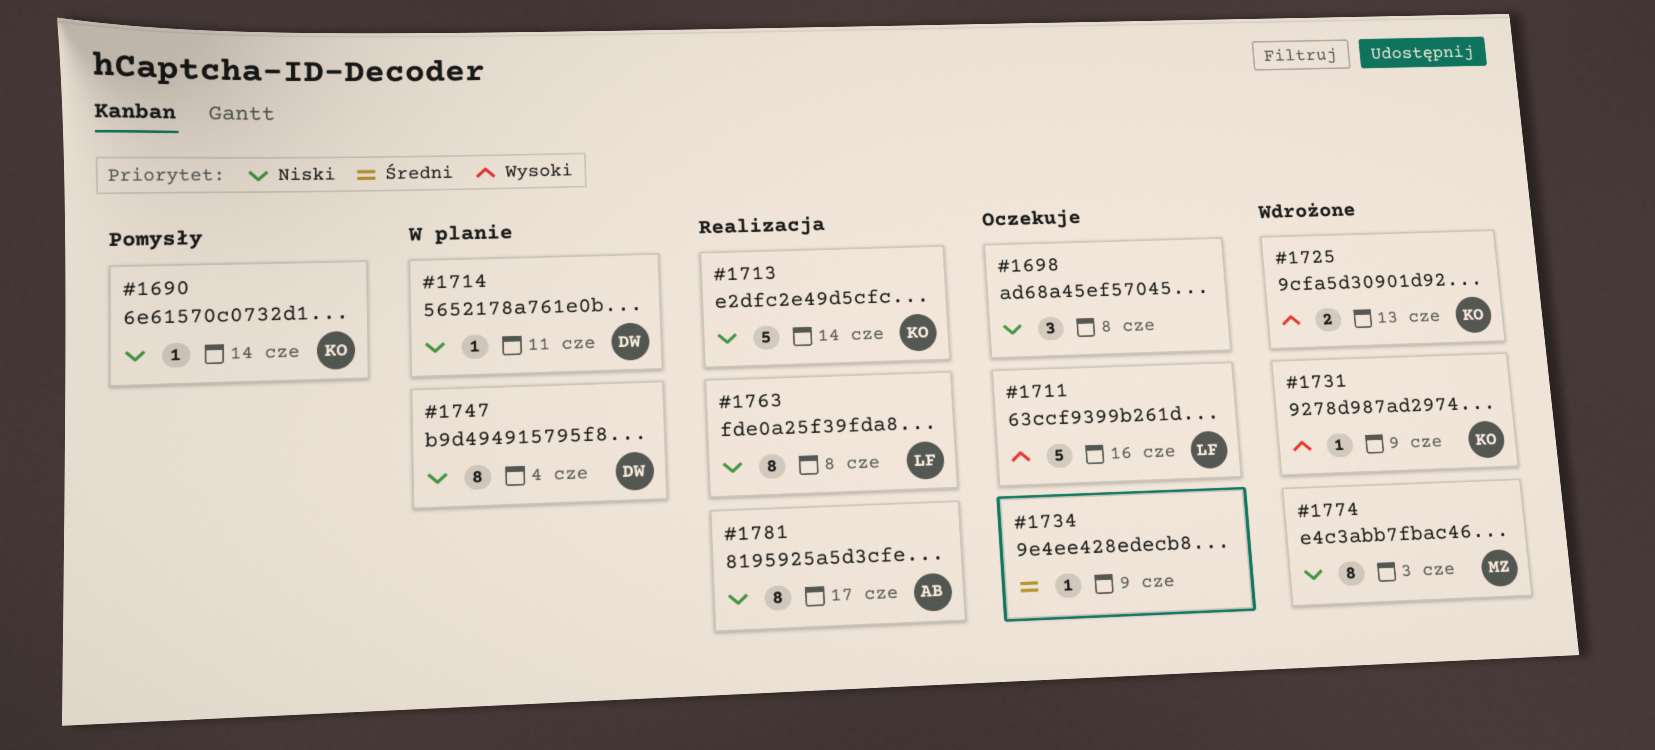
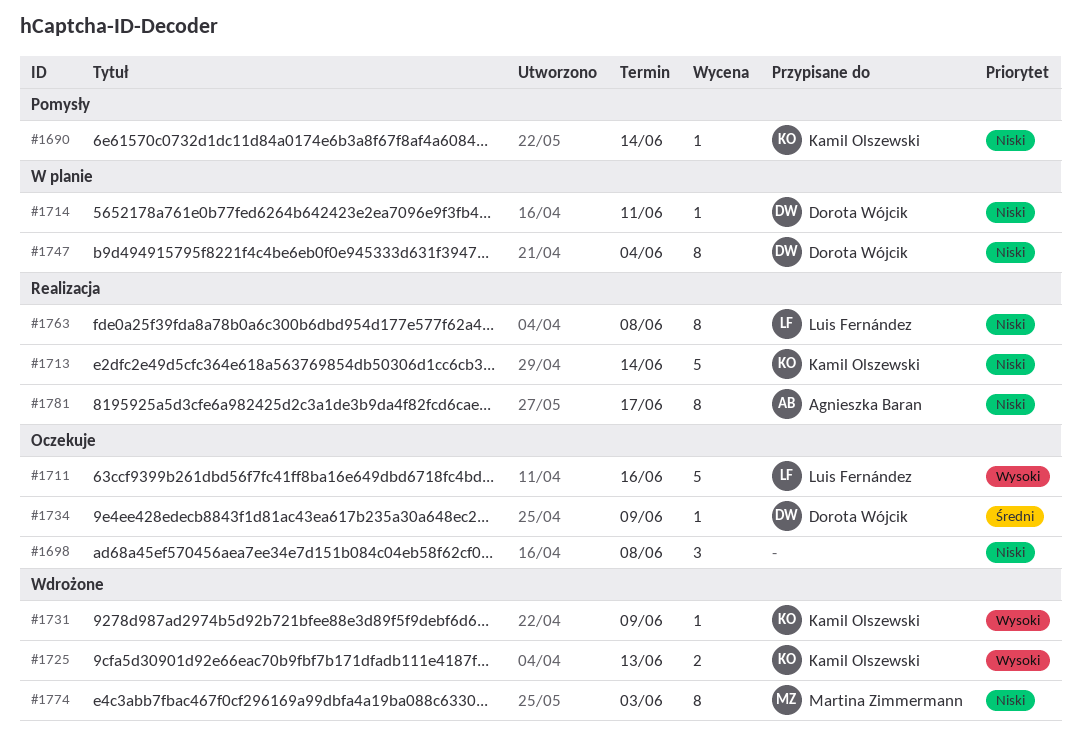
#1734, owner: none -> Dorota Wójcik

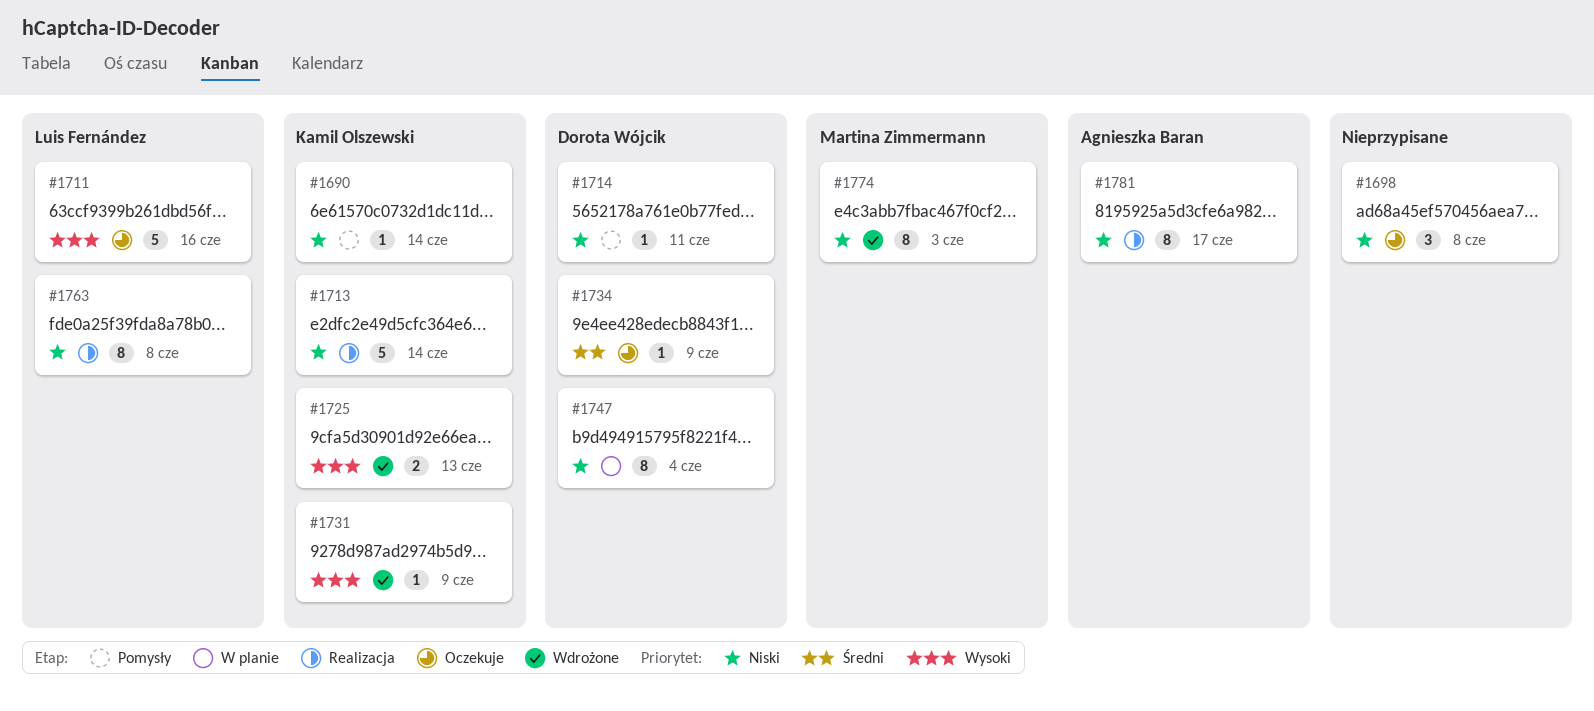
#1714, status: W planie -> Pomysły

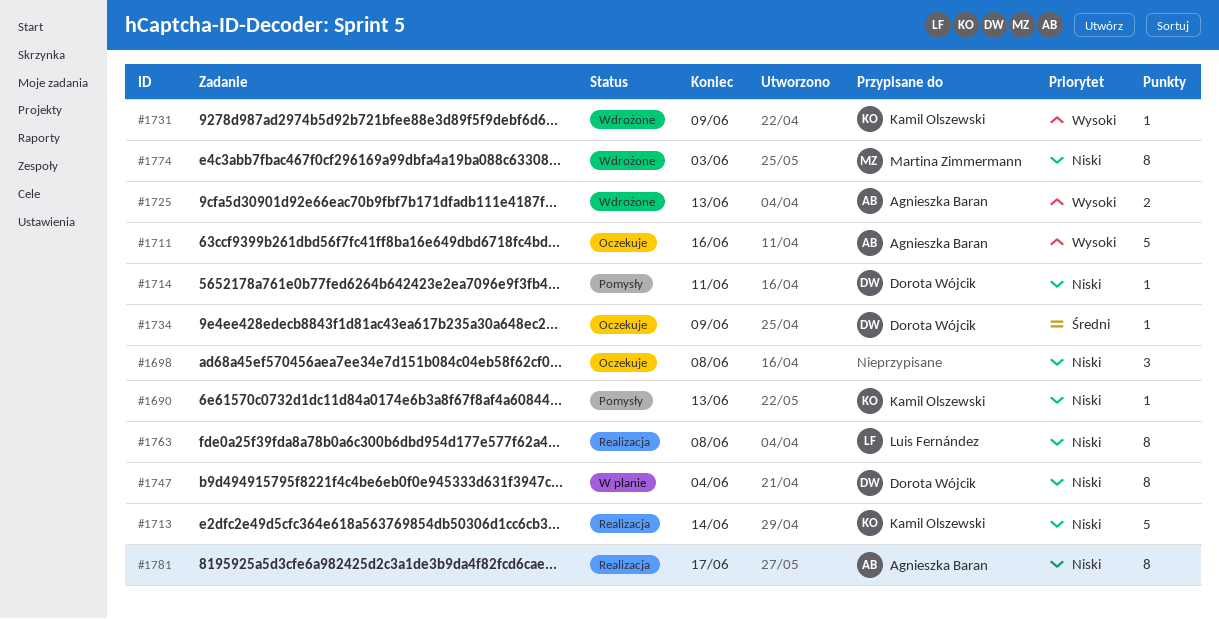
#1690, due: Jun 14 -> Jun 13
#1711, owner: Luis Fernández -> Agnieszka Baran
#1725, owner: Kamil Olszewski -> Agnieszka Baran

